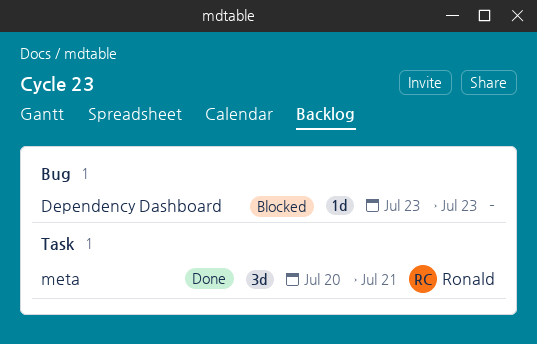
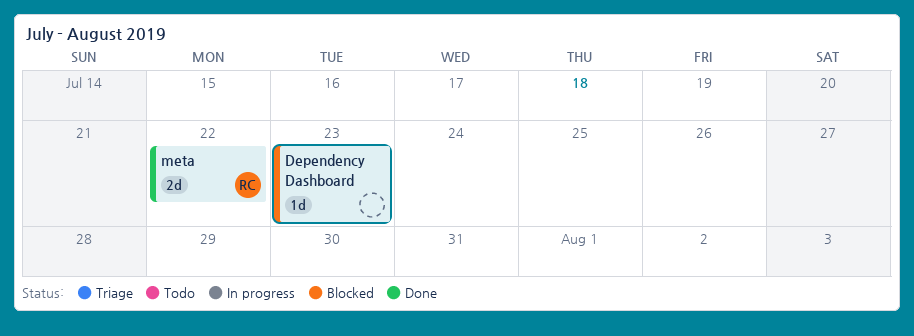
meta, estimate: 3d -> 2d
meta, due: Jul 21 -> Jul 22

